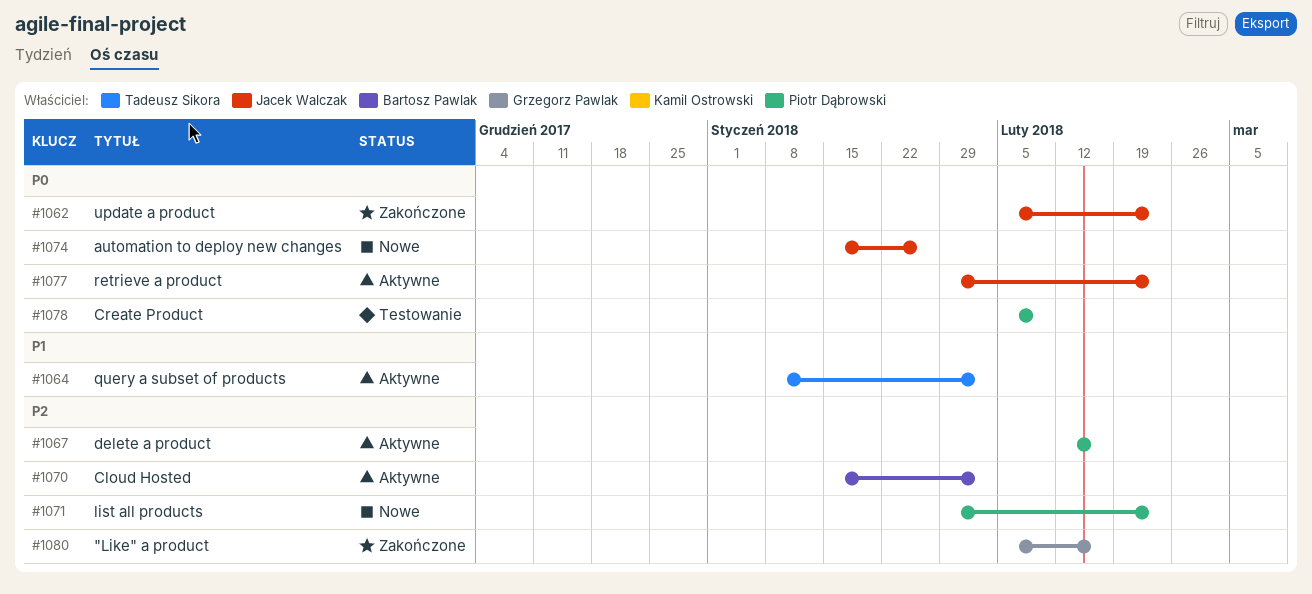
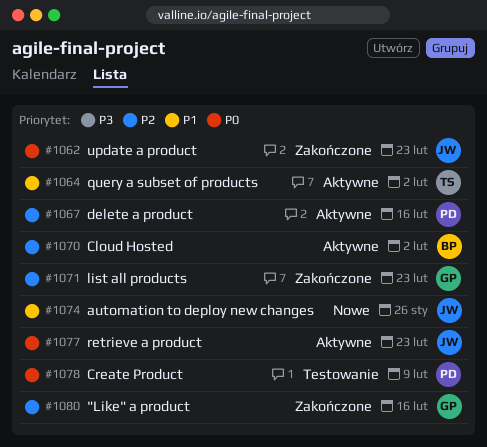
#1071, status: Nowe -> Zakończone
#1071, owner: Piotr Dąbrowski -> Grzegorz Pawlak
#1074, priority: P0 -> P1

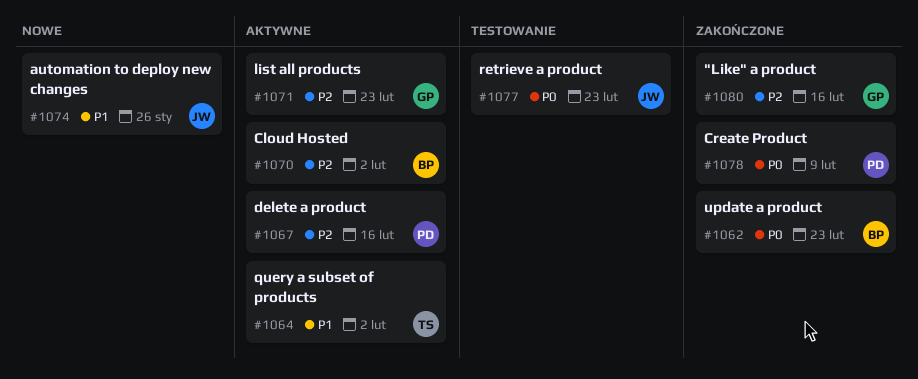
#1062, owner: JW -> BP
#1071, status: Zakończone -> Aktywne
#1077, status: Aktywne -> Testowanie
#1078, status: Testowanie -> Zakończone

